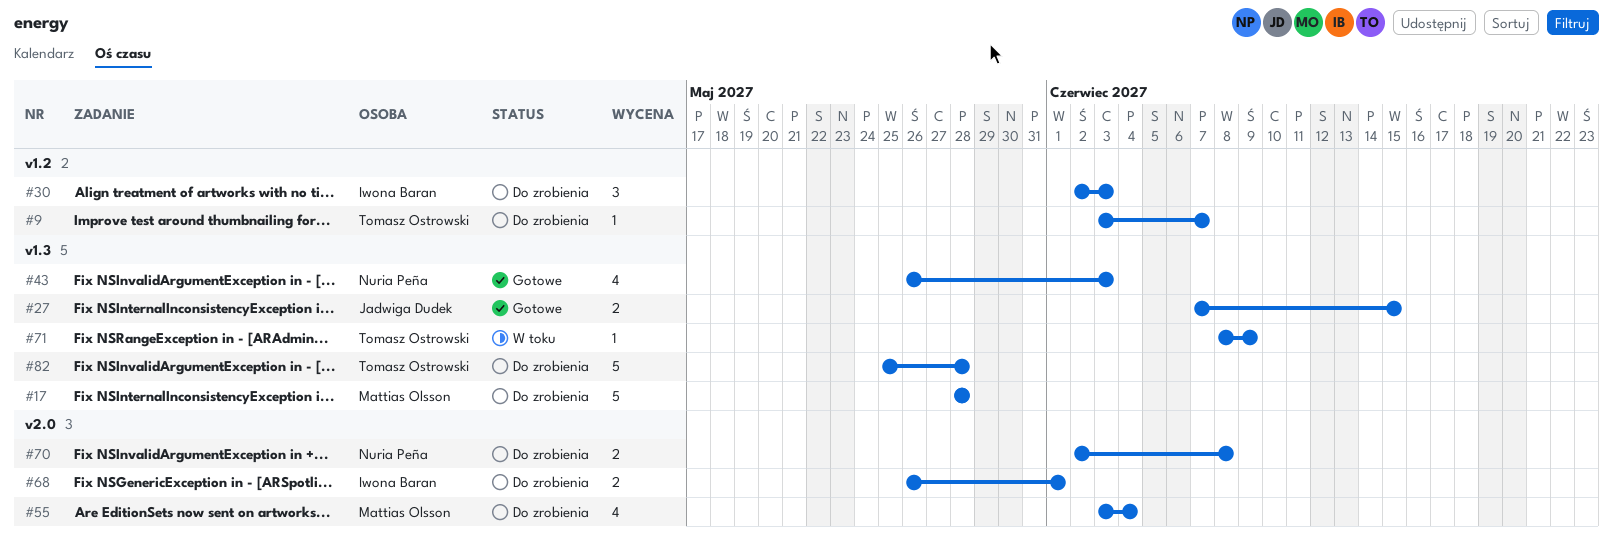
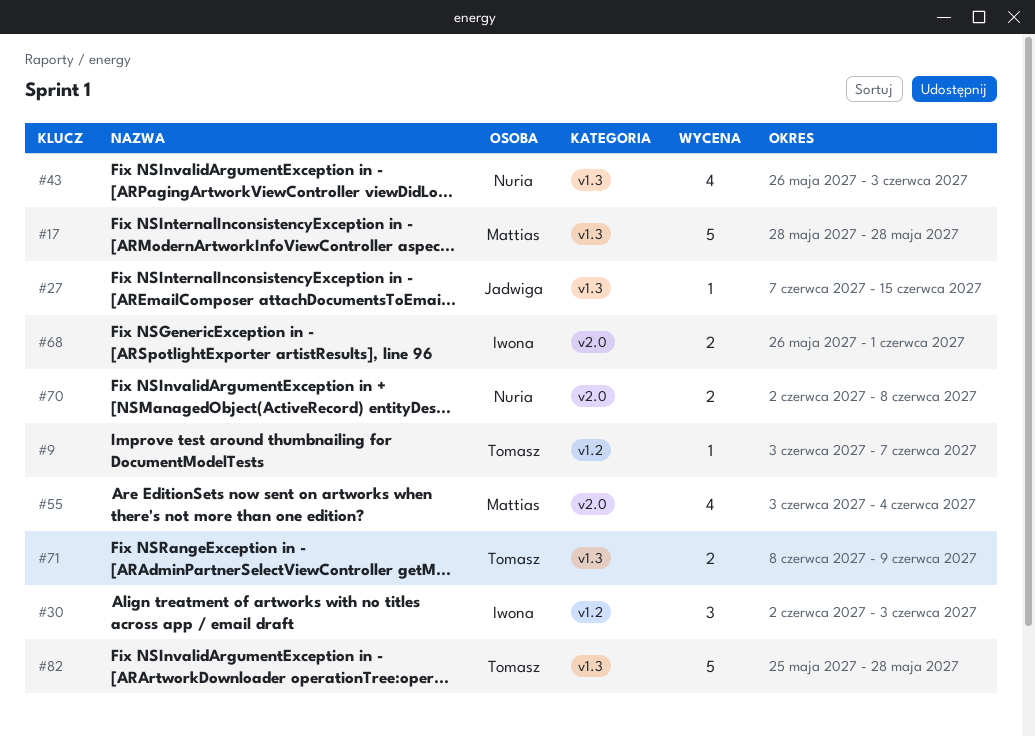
#27, estimate: 2 -> 1
#71, estimate: 1 -> 2

